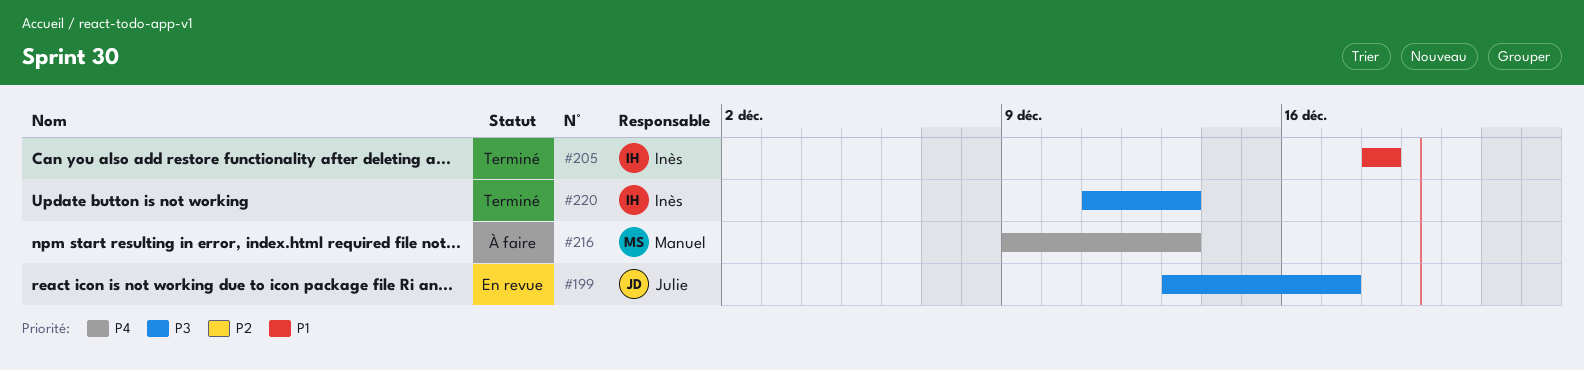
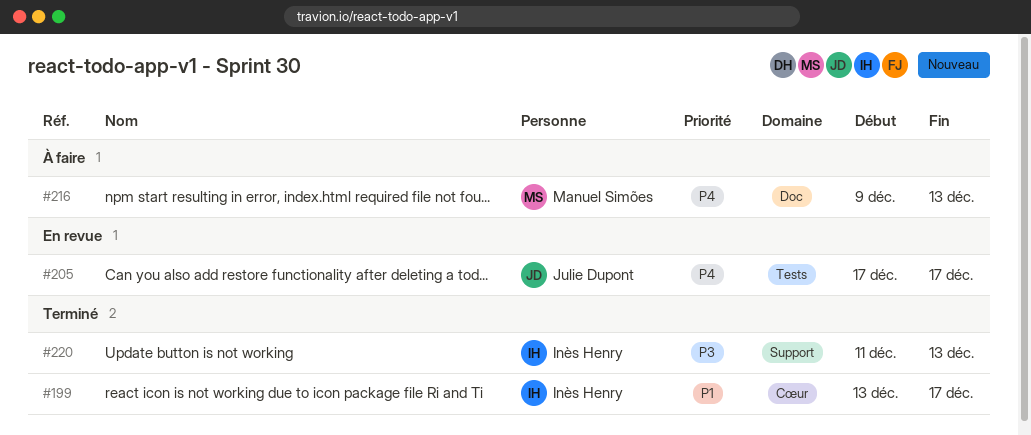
#199, status: En revue -> Terminé
#199, owner: Julie Dupont -> Inès Henry
#199, priority: P3 -> P1
#205, status: Terminé -> En revue
#205, owner: Inès Henry -> Julie Dupont
#205, priority: P1 -> P4
#205, start: Dec 18 -> Dec 17
#205, due: Dec 18 -> Dec 17

